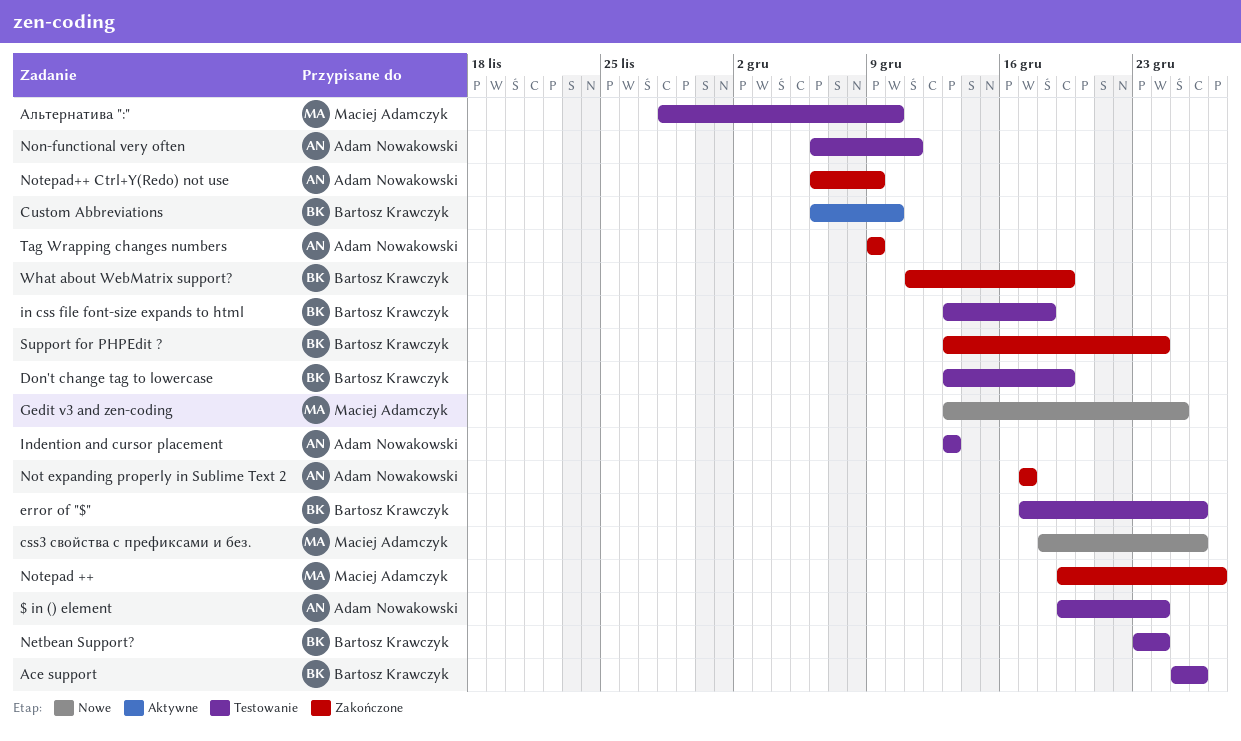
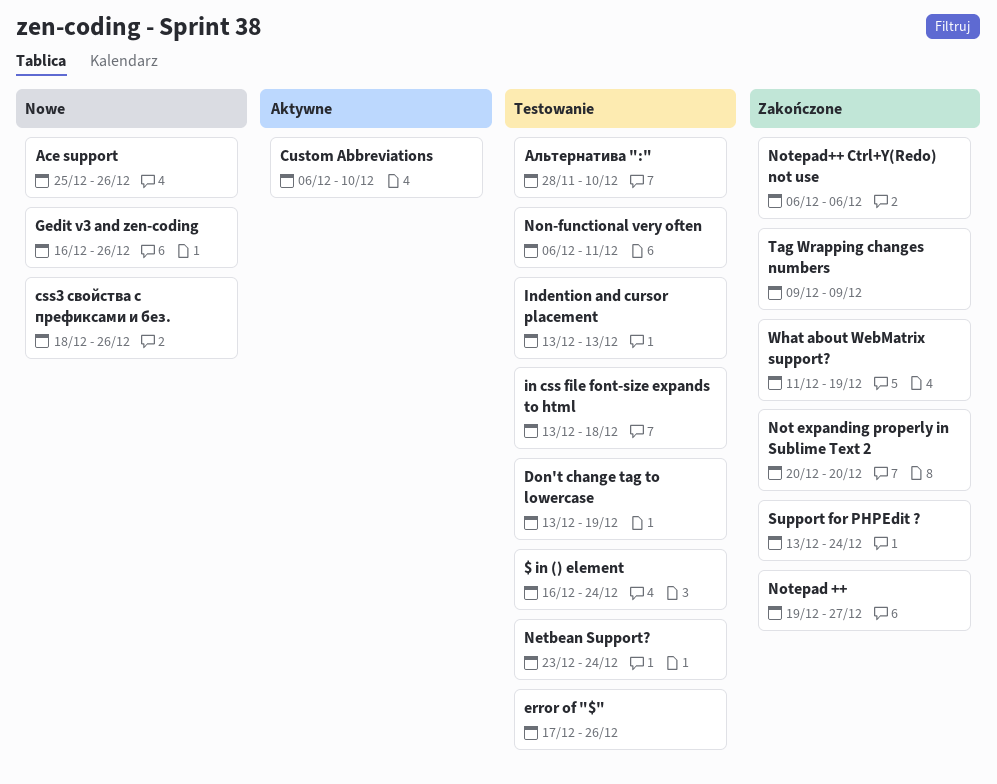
$ in () element, start: Dec 19 -> Dec 16
Ace support, status: Testowanie -> Nowe
Gedit v3 and zen-coding, start: Dec 13 -> Dec 16
Gedit v3 and zen-coding, due: Dec 25 -> Dec 26
Not expanding properly in Sublime Text 2, start: Dec 17 -> Dec 20
Not expanding properly in Sublime Text 2, due: Dec 17 -> Dec 20
Notepad++ Ctrl+Y(Redo) not use, due: Dec 9 -> Dec 6

